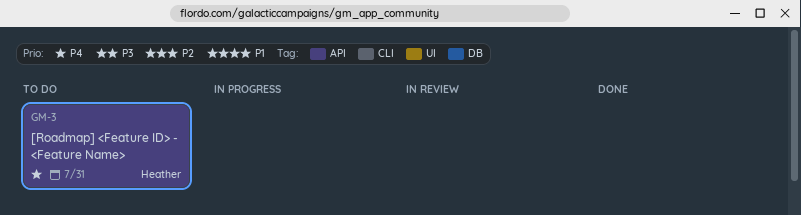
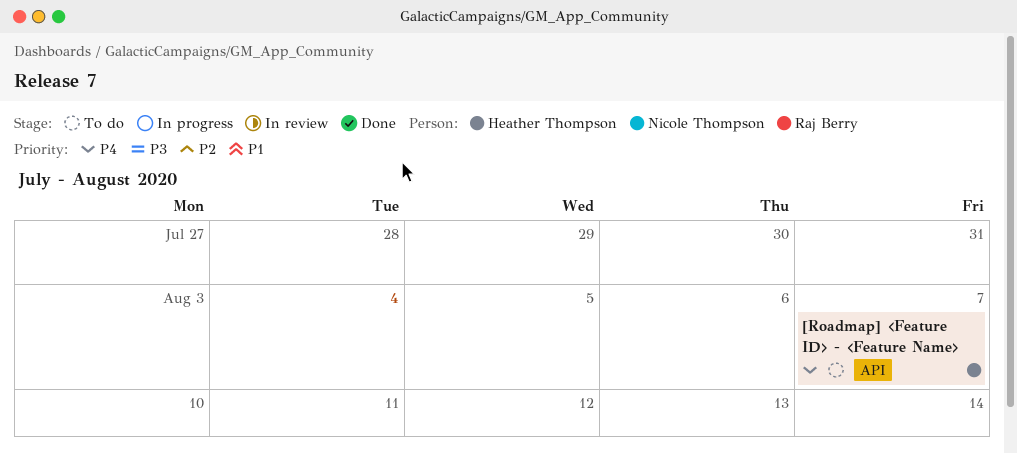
[Roadmap] <Feature ID> - <Feature Name>, due: Jul 31 -> Aug 7

